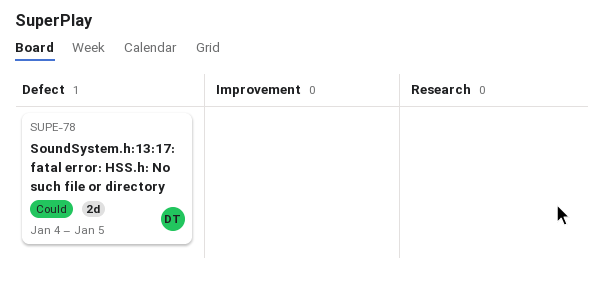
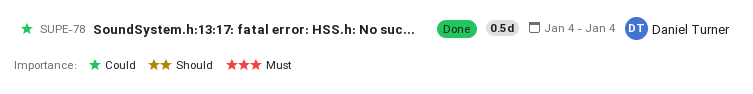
SUPE-78, estimate: 2d -> 0.5d
SUPE-78, due: Jan 5 -> Jan 4

